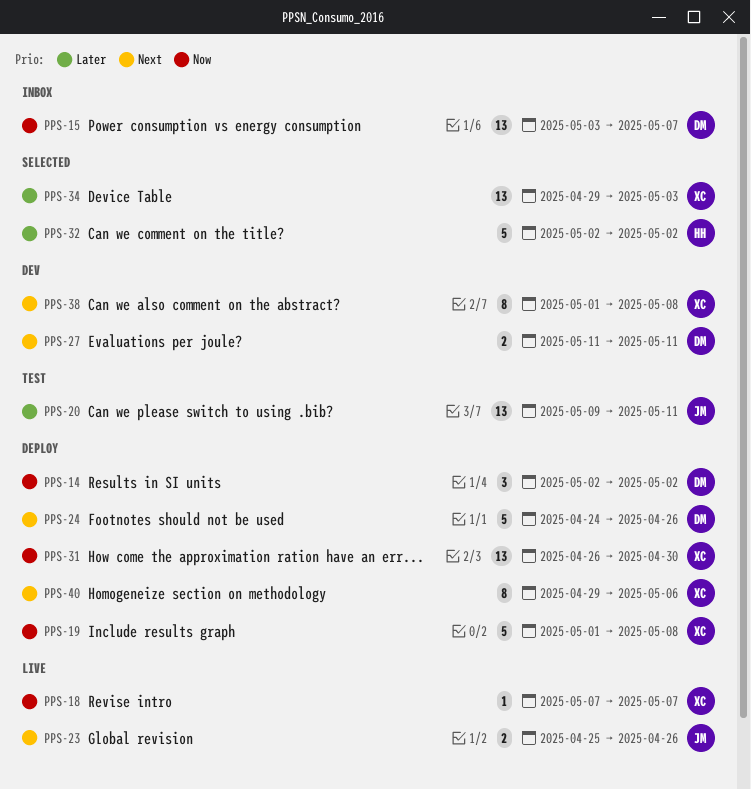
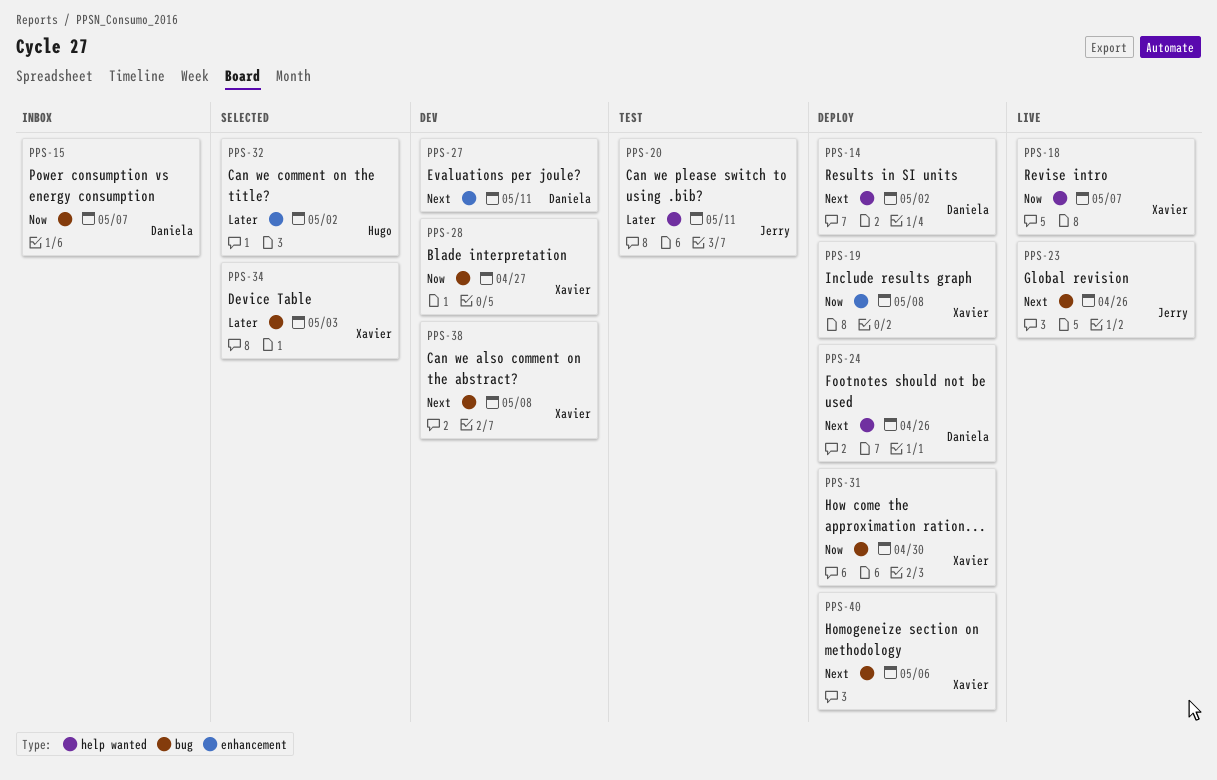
PPS-14, priority: Now -> Next
PPS-28: none -> present

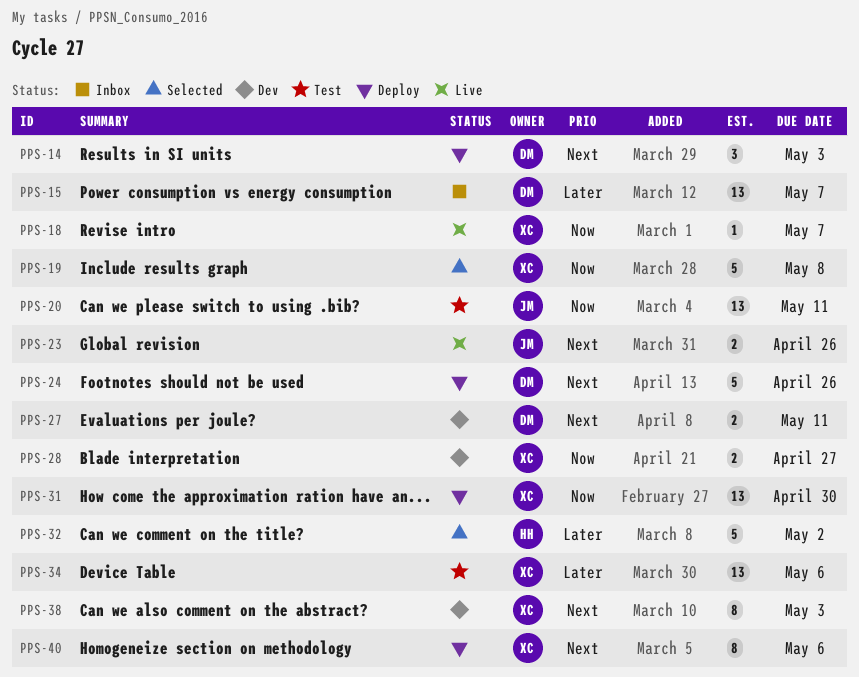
PPS-14, due: May 2 -> May 3
PPS-15, priority: Now -> Later
PPS-19, status: Deploy -> Selected
PPS-20, priority: Later -> Now
PPS-34, status: Selected -> Test
PPS-34, due: May 3 -> May 6
PPS-38, due: May 8 -> May 3

